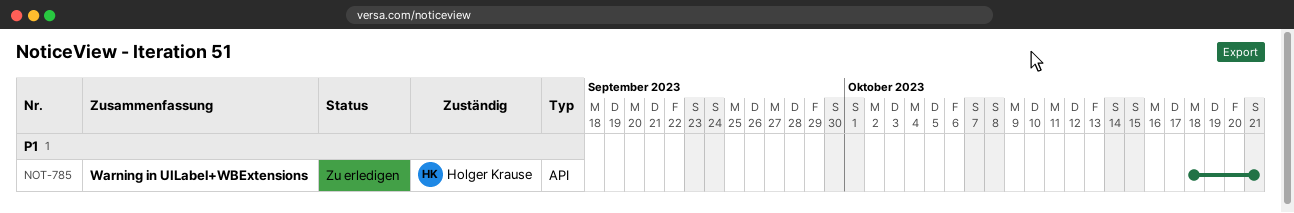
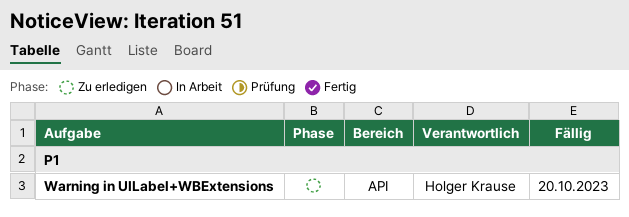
Warning in UILabel+WBExtensions, due: Oct 21 -> Oct 20

